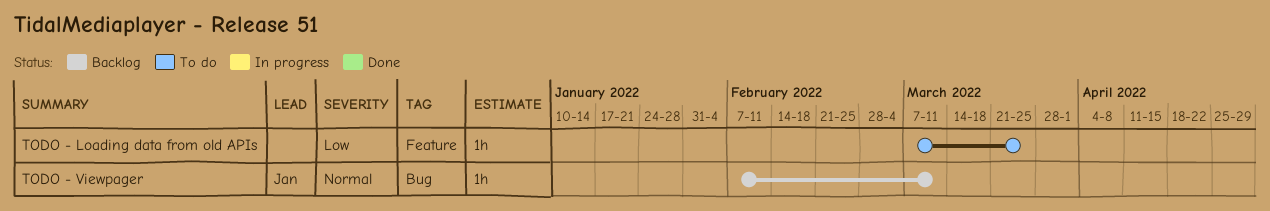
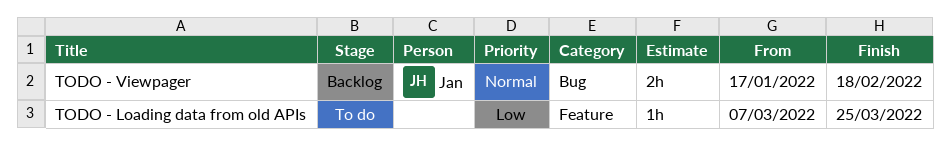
TODO - Viewpager, estimate: 1h -> 2h
TODO - Viewpager, start: Feb 7 -> Jan 17
TODO - Viewpager, due: Mar 11 -> Feb 18

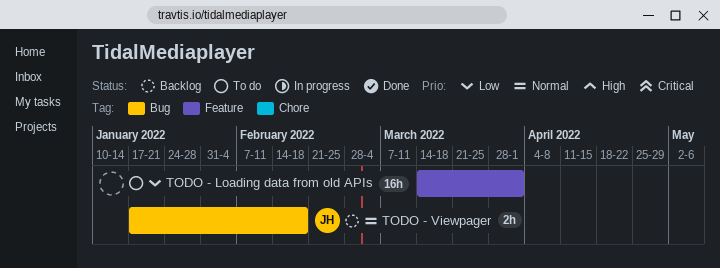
TODO - Loading data from old APIs, estimate: 1h -> 16h
TODO - Loading data from old APIs, start: Mar 7 -> Mar 14
TODO - Loading data from old APIs, due: Mar 25 -> Apr 1

